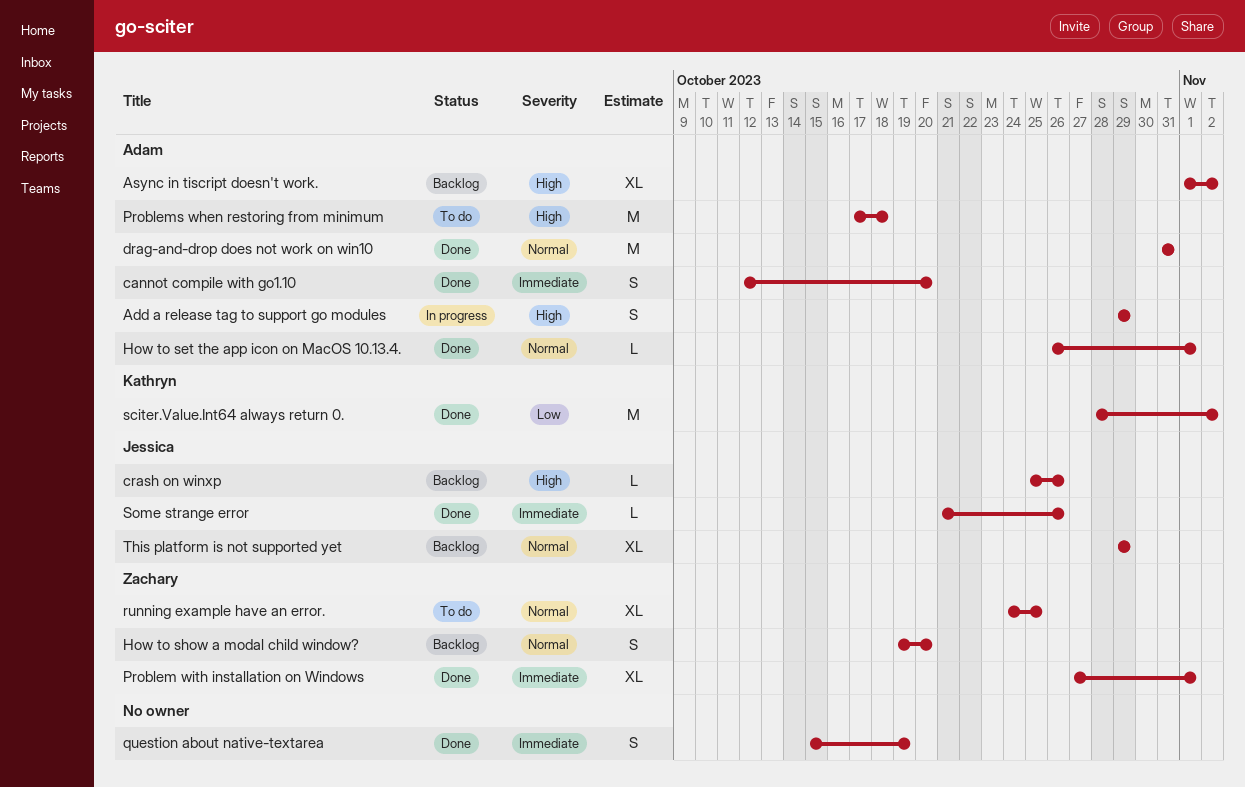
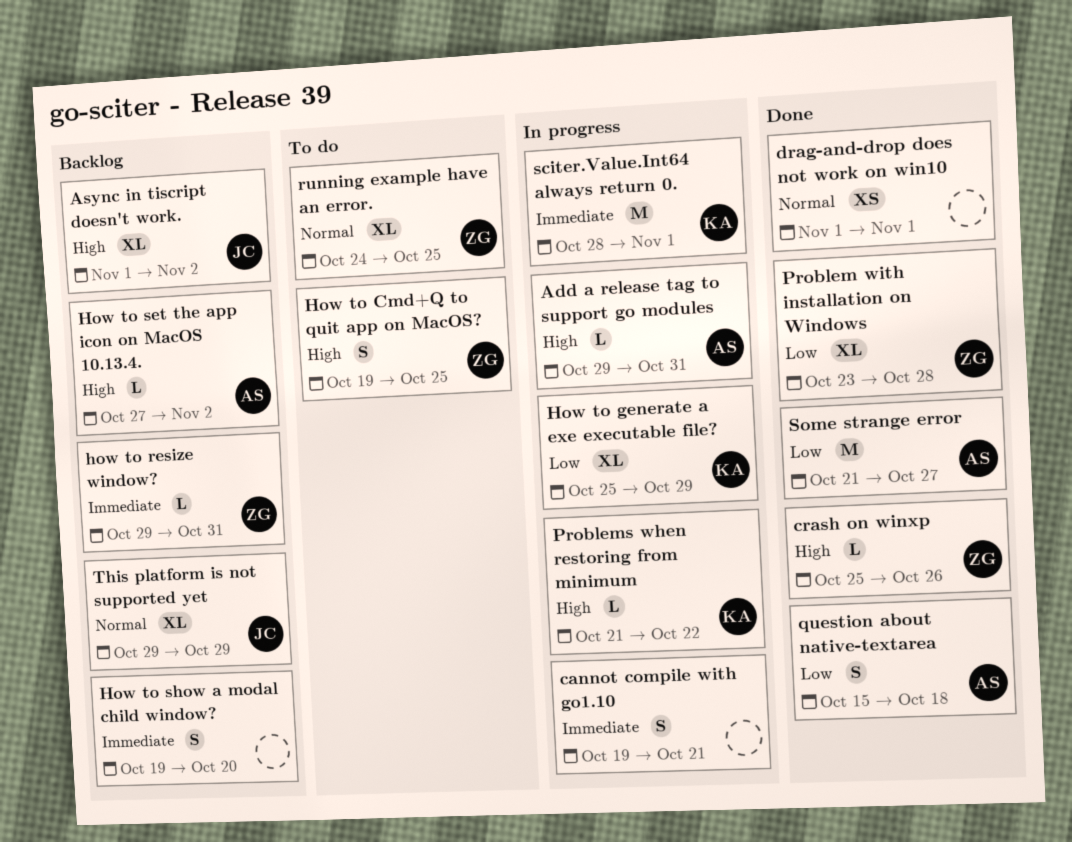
Add a release tag to support go modules, estimate: S -> L
Add a release tag to support go modules, due: Oct 29 -> Oct 31
Async in tiscript doesn't work., owner: Adam -> Jessica
cannot compile with go1.10, status: Done -> In progress
cannot compile with go1.10, owner: Adam -> none
cannot compile with go1.10, start: Oct 12 -> Oct 19
cannot compile with go1.10, due: Oct 20 -> Oct 21
crash on winxp, status: Backlog -> Done
crash on winxp, owner: Jessica -> Zachary
drag-and-drop does not work on win10, owner: Adam -> none
drag-and-drop does not work on win10, estimate: M -> XS
drag-and-drop does not work on win10, start: Oct 31 -> Nov 1
drag-and-drop does not work on win10, due: Oct 31 -> Nov 1
How to Cmd+Q to quit app on MacOS?: none -> present
How to generate a exe executable file?: none -> present
how to resize window?: none -> present
How to set the app icon on MacOS 10.13.4., status: Done -> Backlog
How to set the app icon on MacOS 10.13.4., priority: Normal -> High
How to set the app icon on MacOS 10.13.4., start: Oct 26 -> Oct 27
How to set the app icon on MacOS 10.13.4., due: Nov 1 -> Nov 2
How to show a modal child window?, owner: Zachary -> none
How to show a modal child window?, priority: Normal -> Immediate
Problem with installation on Windows, priority: Immediate -> Low
Problem with installation on Windows, start: Oct 27 -> Oct 23
Problem with installation on Windows, due: Nov 1 -> Oct 28
Problems when restoring from minimum, status: To do -> In progress
Problems when restoring from minimum, owner: Adam -> Kathryn
Problems when restoring from minimum, estimate: M -> L
Problems when restoring from minimum, start: Oct 17 -> Oct 21
Problems when restoring from minimum, due: Oct 18 -> Oct 22
question about native-textarea, owner: none -> Adam
question about native-textarea, priority: Immediate -> Low
question about native-textarea, due: Oct 19 -> Oct 18
sciter.Value.Int64 always return 0., status: Done -> In progress
sciter.Value.Int64 always return 0., priority: Low -> Immediate
sciter.Value.Int64 always return 0., due: Nov 2 -> Nov 1
Some strange error, owner: Jessica -> Adam
Some strange error, priority: Immediate -> Low
Some strange error, estimate: L -> M
Some strange error, due: Oct 26 -> Oct 27

